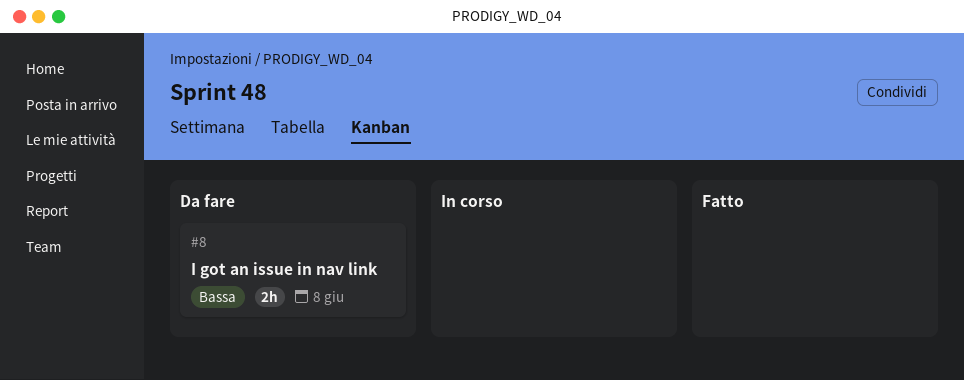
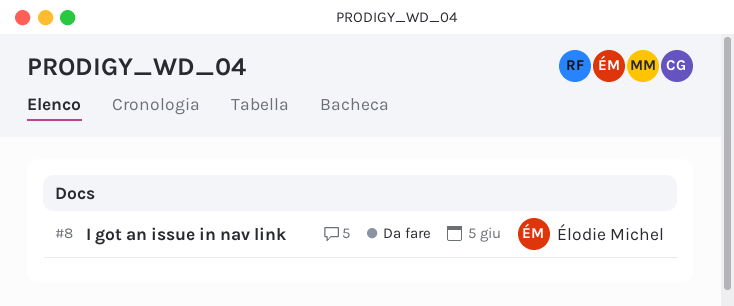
#8, due: Jun 8 -> Jun 5

